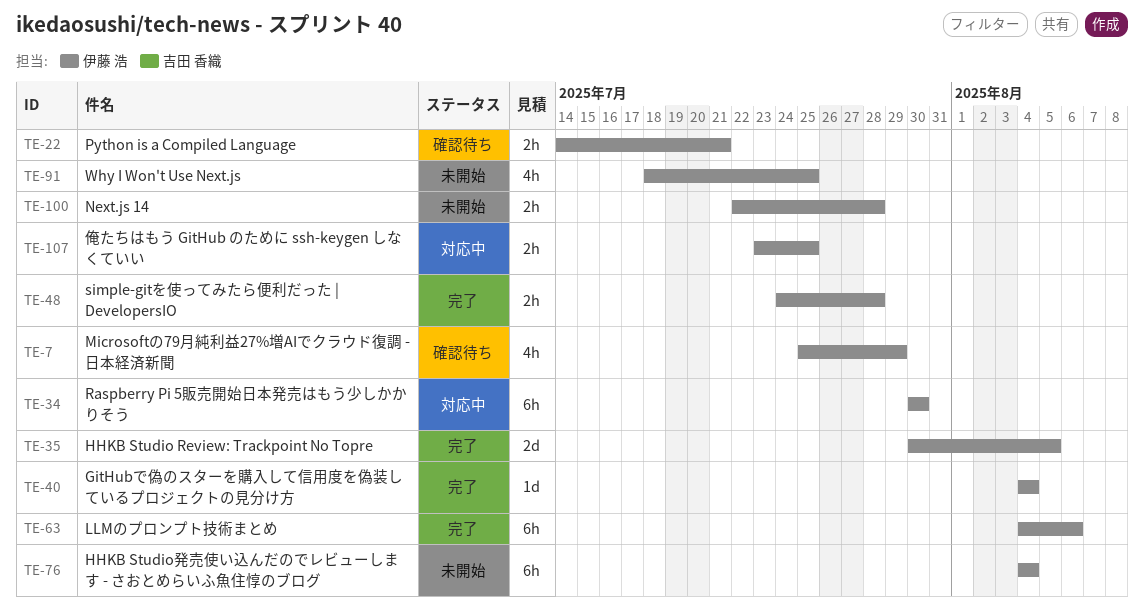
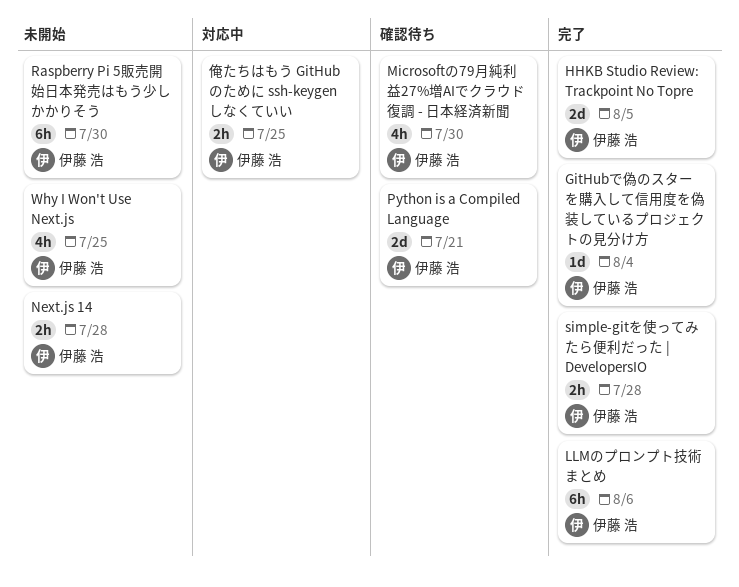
HHKB Studio発売使い込んだのでレビューします - さおとめらいふ魚住惇のブログ: present -> none
Microsoftの79月純利益27%増AIでクラウド復調 - 日本経済新聞, due: Jul 29 -> Jul 30
Python is a Compiled Language, estimate: 2h -> 2d
Raspberry Pi 5販売開始日本発売はもう少しかかりそう, status: 対応中 -> 未開始

